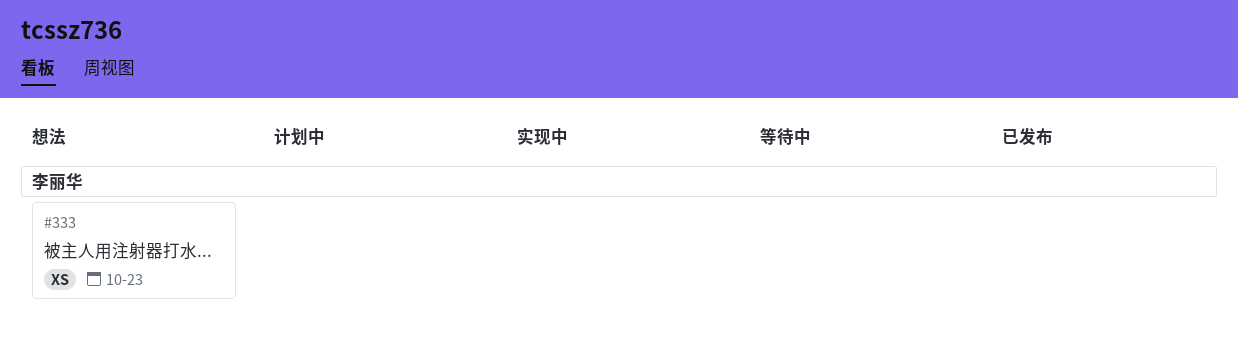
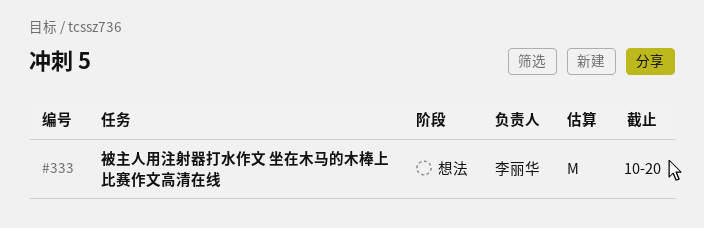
#333, estimate: XS -> M
#333, due: Oct 23 -> Oct 20

